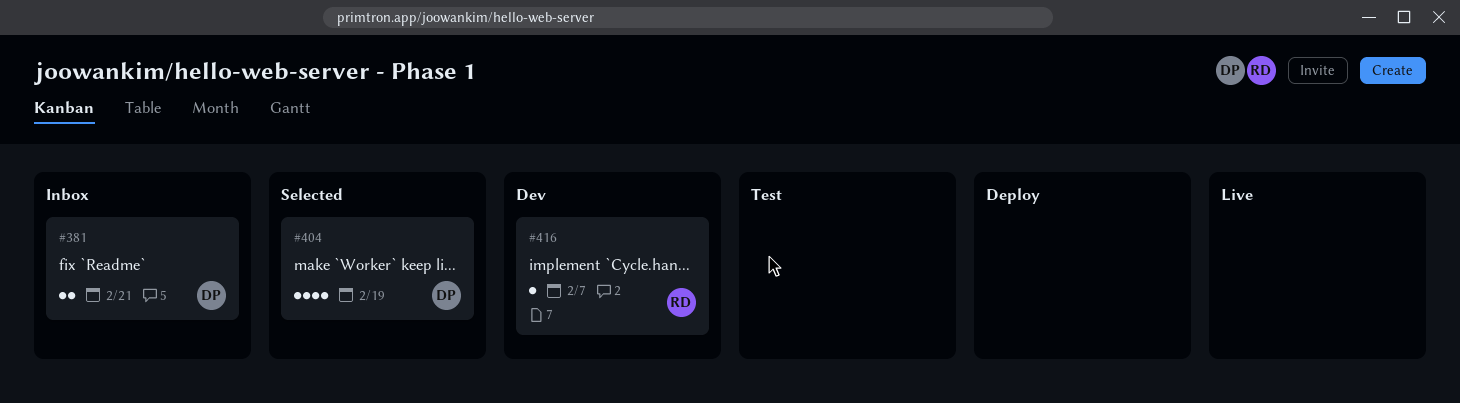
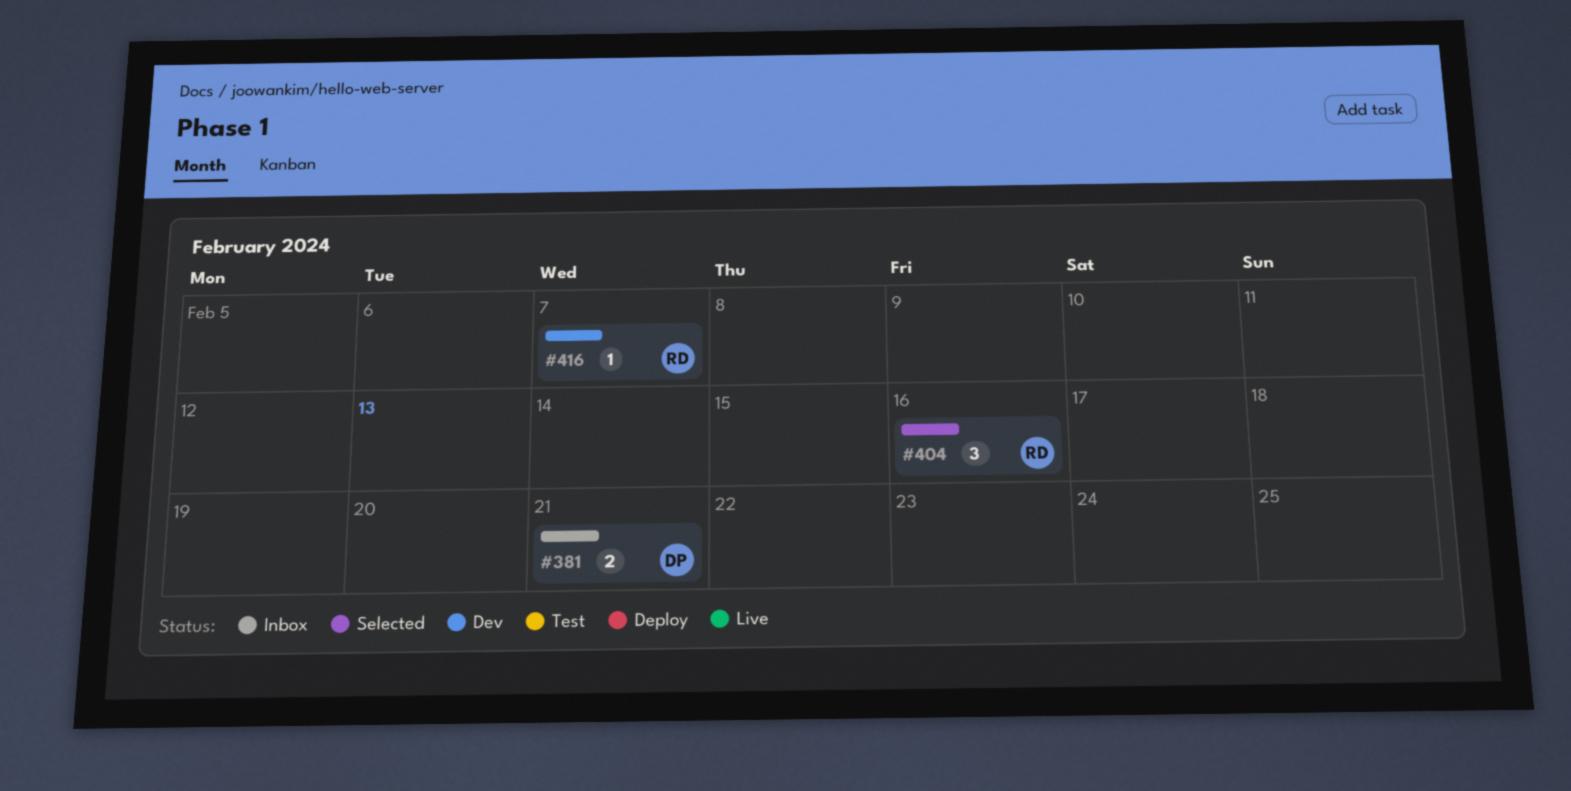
#404, owner: DP -> RD
#404, estimate: 4 -> 3
#404, due: Feb 19 -> Feb 16

